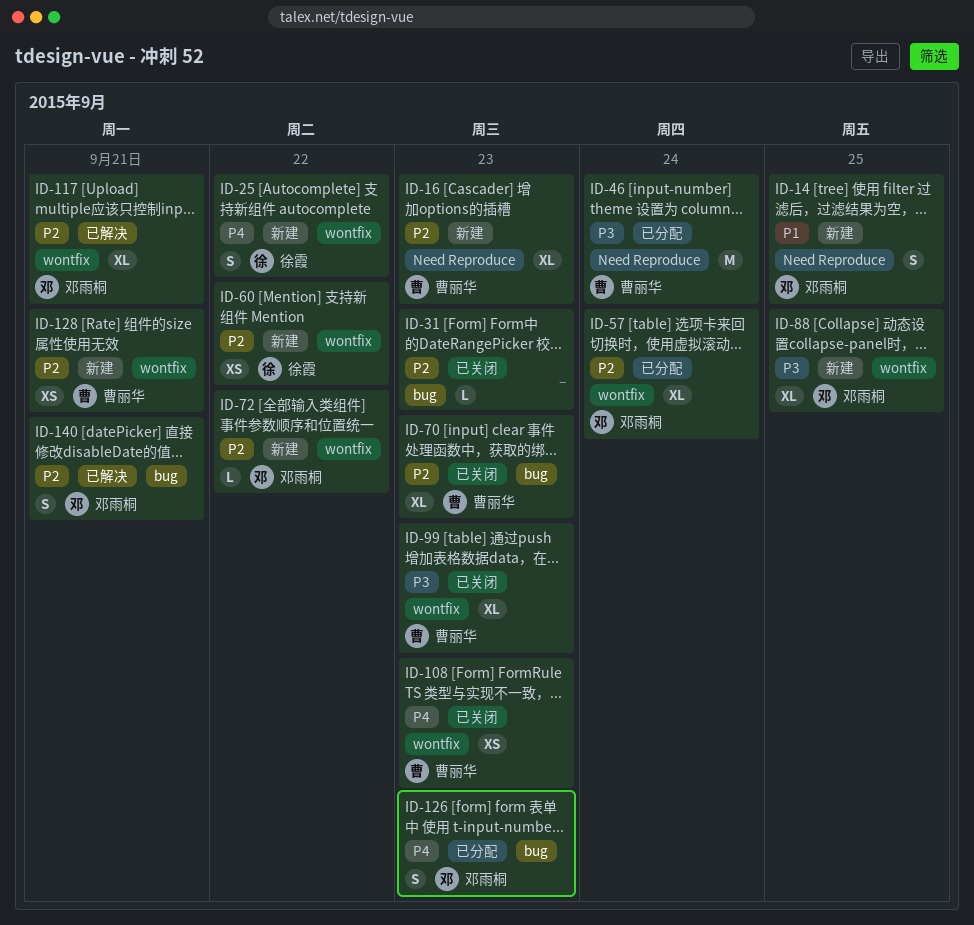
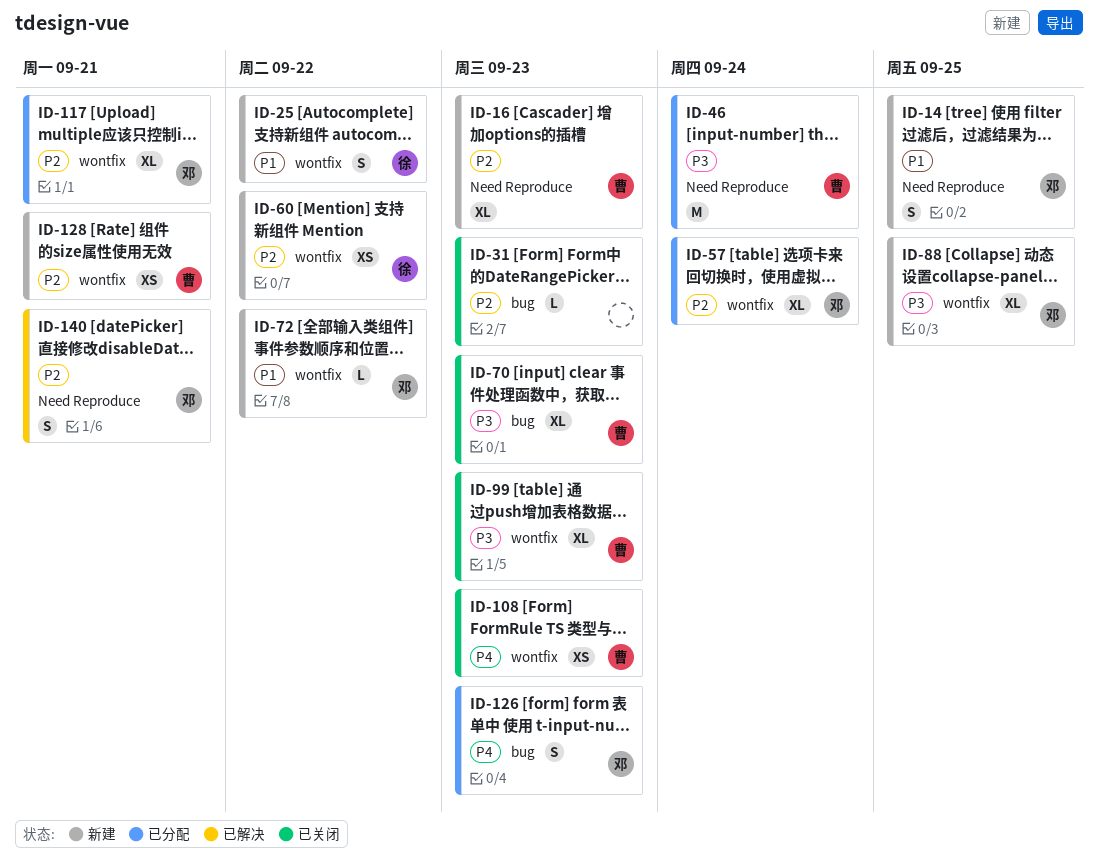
ID-25, priority: P4 -> P1
ID-70, priority: P2 -> P3
ID-72, priority: P2 -> P1
ID-117, status: 已解决 -> 已分配
ID-140, label: bug -> Need Reproduce

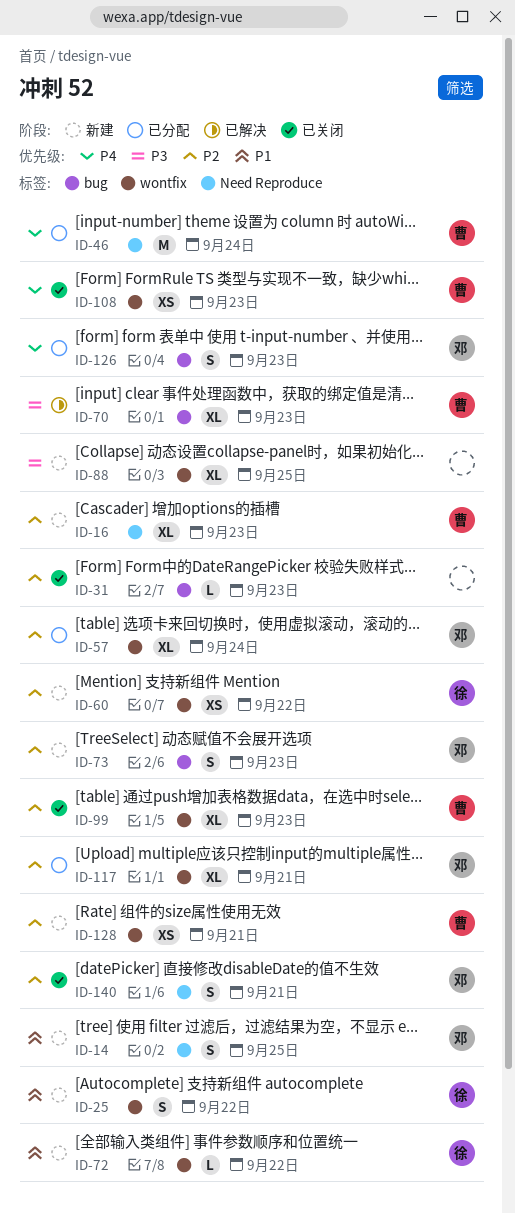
ID-46, priority: P3 -> P4
ID-70, status: 已关闭 -> 已解决
ID-72, owner: 邓 -> 徐
ID-73: none -> present
ID-88, owner: 邓 -> none
ID-99, priority: P3 -> P2
ID-140, status: 已解决 -> 已关闭

